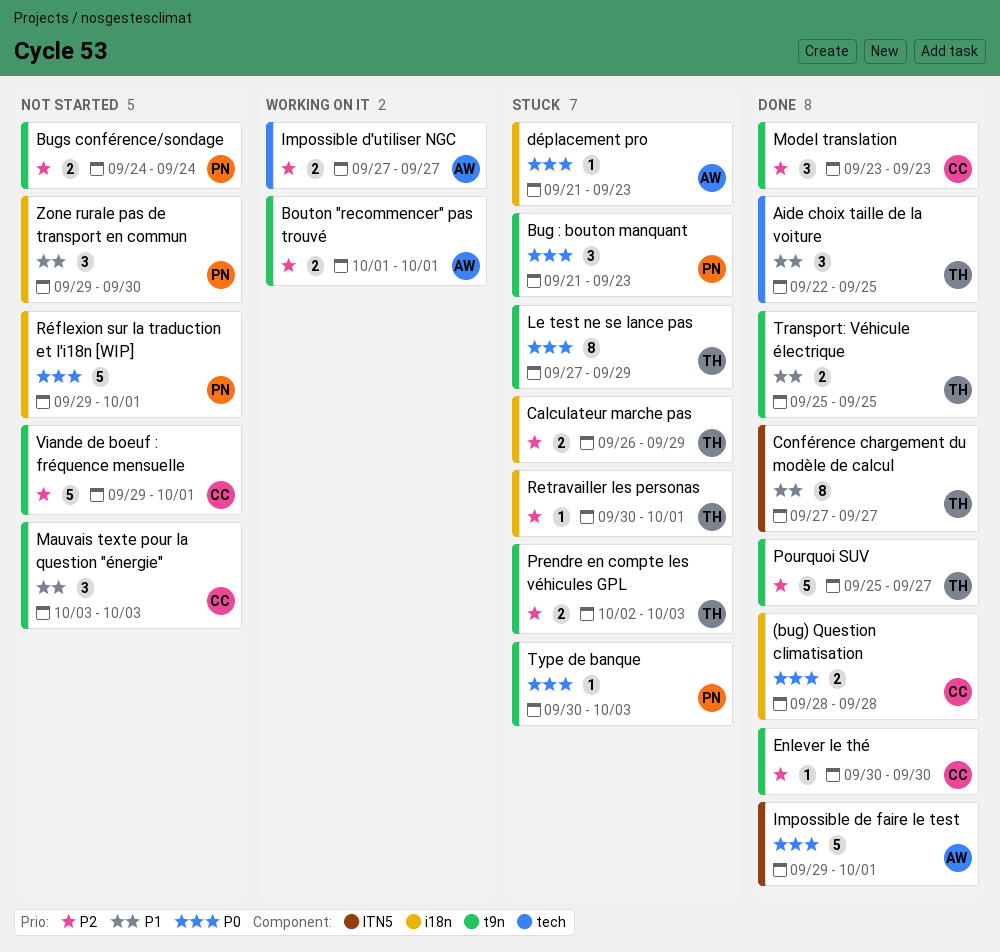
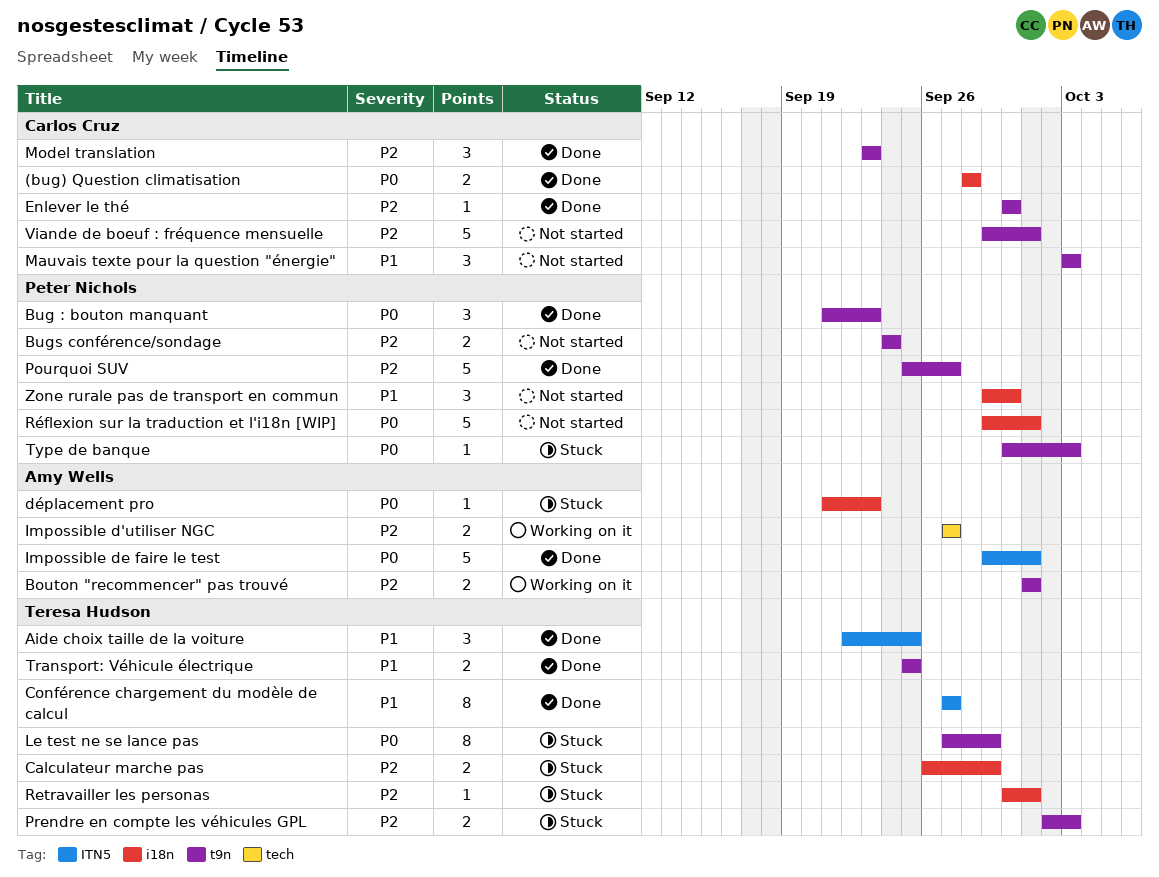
Aide choix taille de la voiture, label: tech -> ITN5
Bug : bouton manquant, status: Stuck -> Done
Pourquoi SUV, owner: Teresa Hudson -> Peter Nichols

